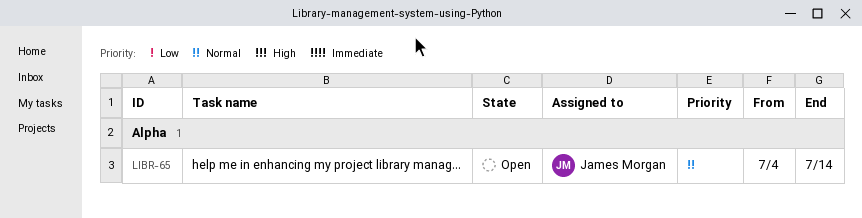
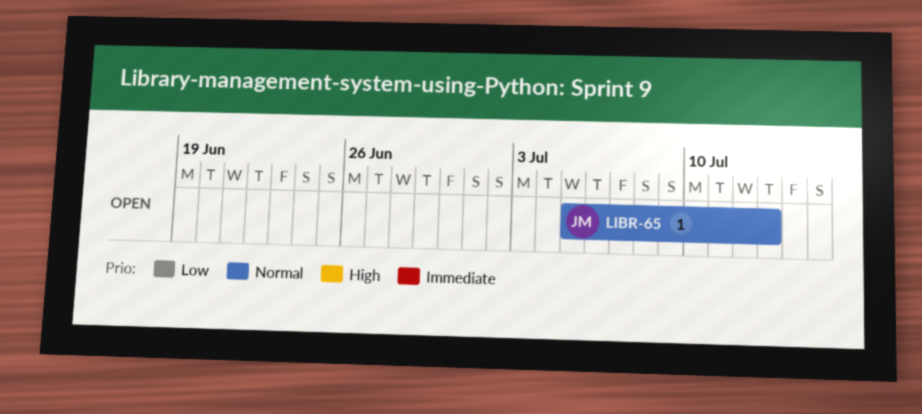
LIBR-65, start: Jul 4 -> Jul 5
LIBR-65, due: Jul 14 -> Jul 13

